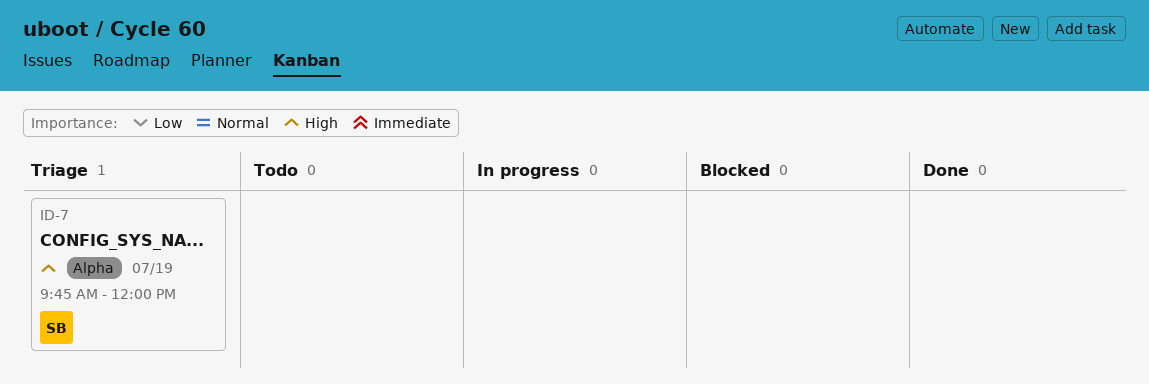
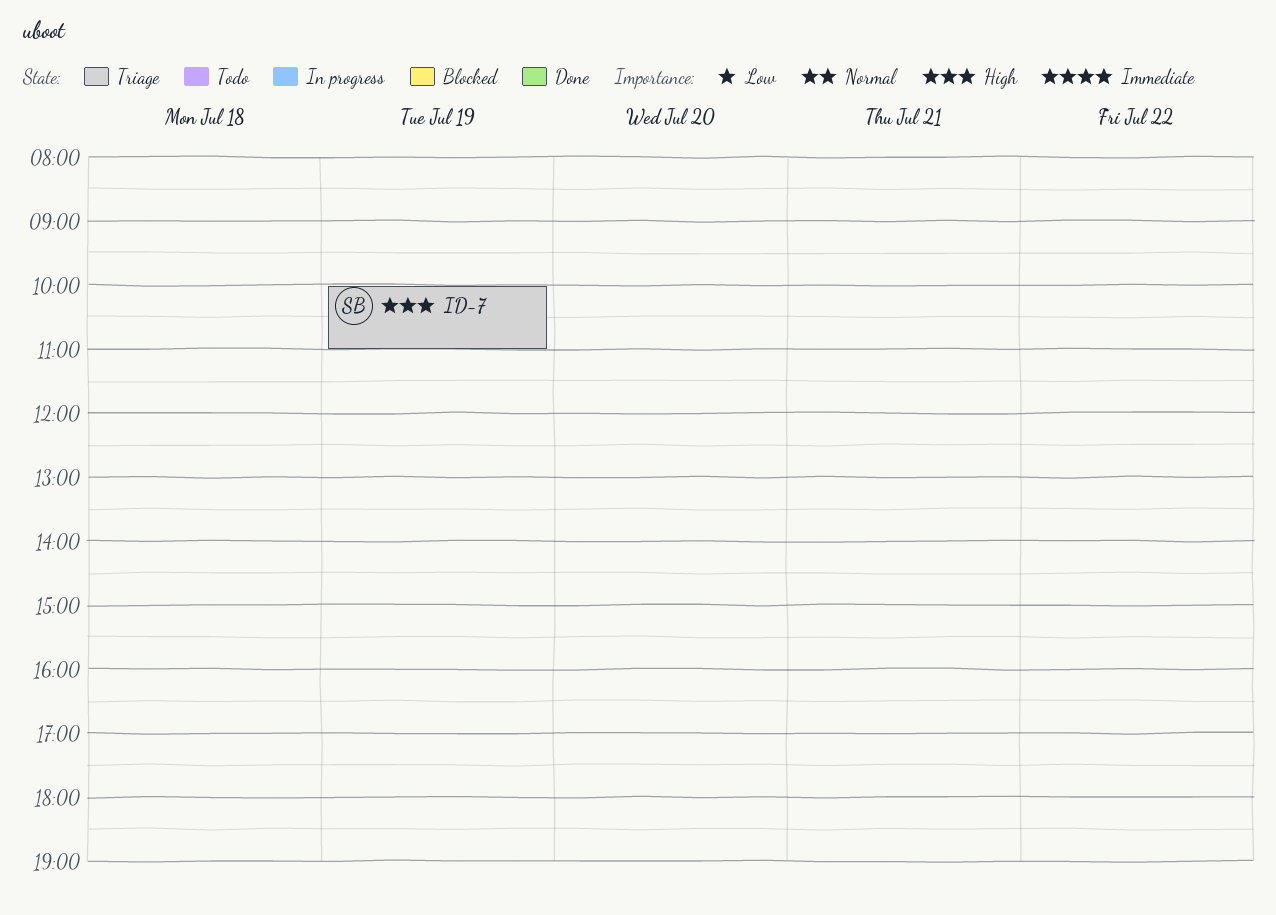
ID-7, begins: 09:45 -> 10:00
ID-7, ends: 12:00 -> 11:00

